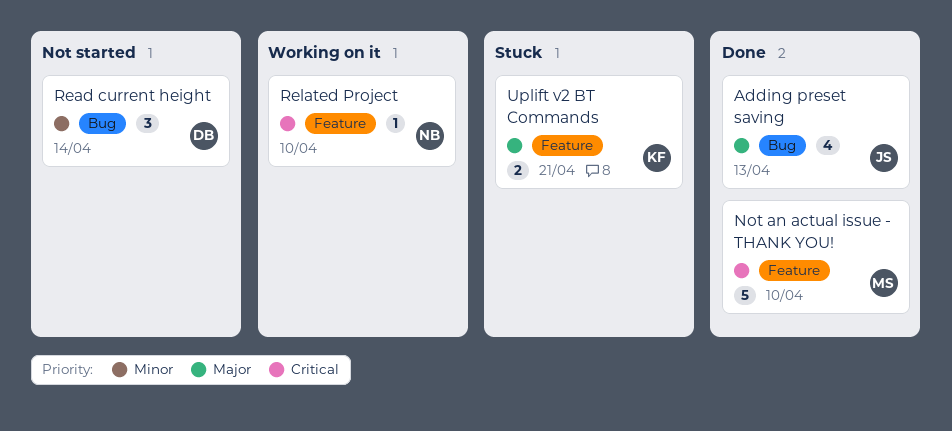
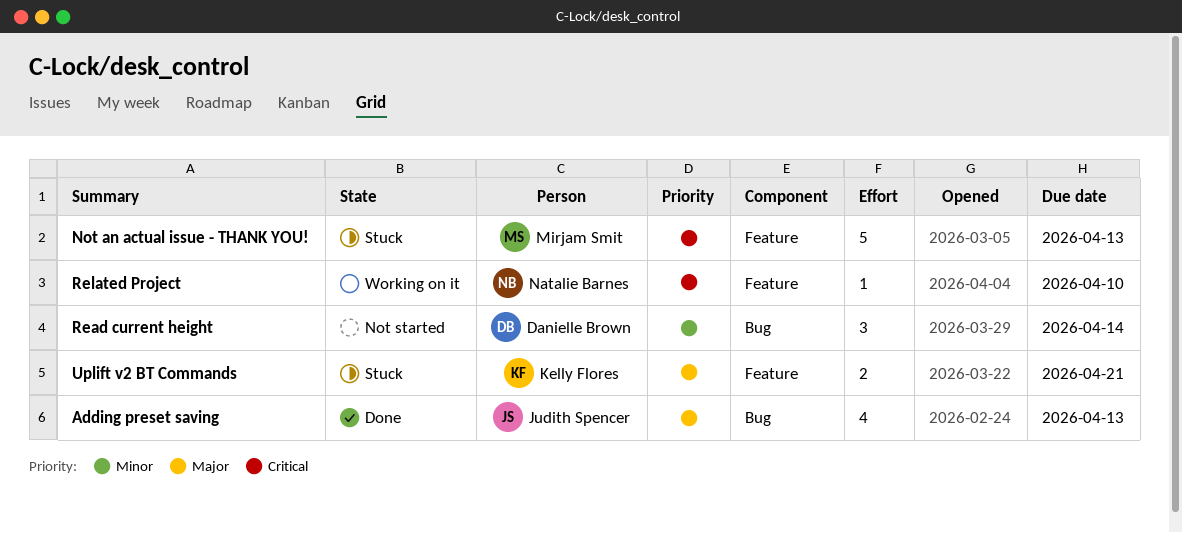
Not an actual issue - THANK YOU!, status: Done -> Stuck
Not an actual issue - THANK YOU!, due: Apr 10 -> Apr 13

